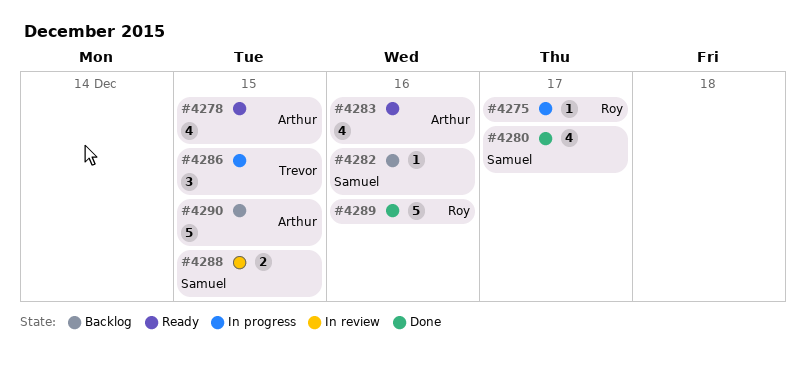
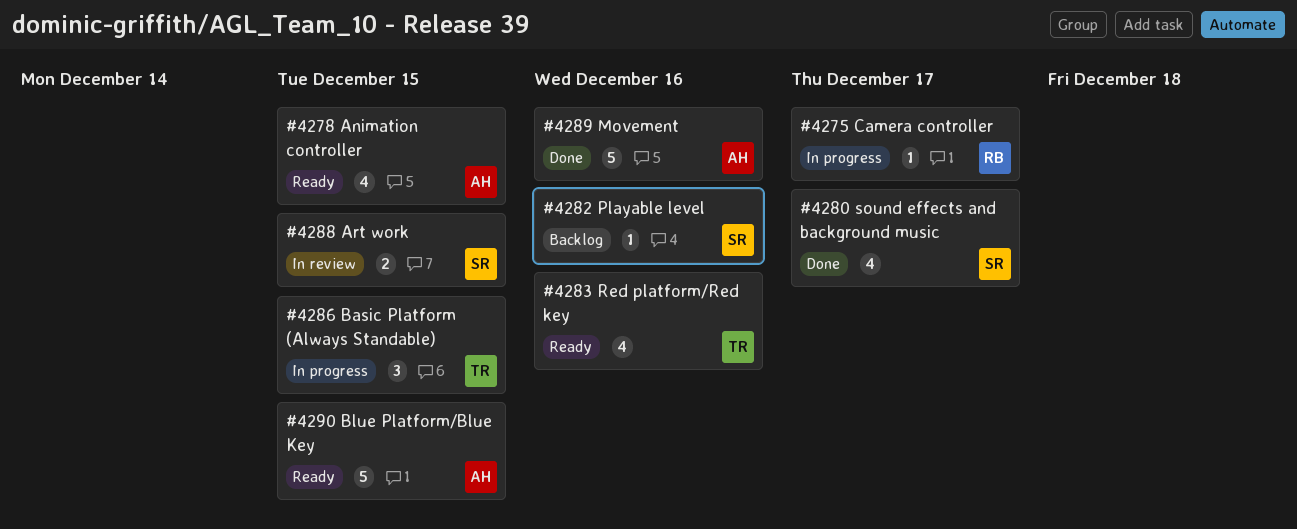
#4283, owner: Arthur -> Trevor
#4289, owner: Roy -> Arthur
#4290, status: Backlog -> Ready

